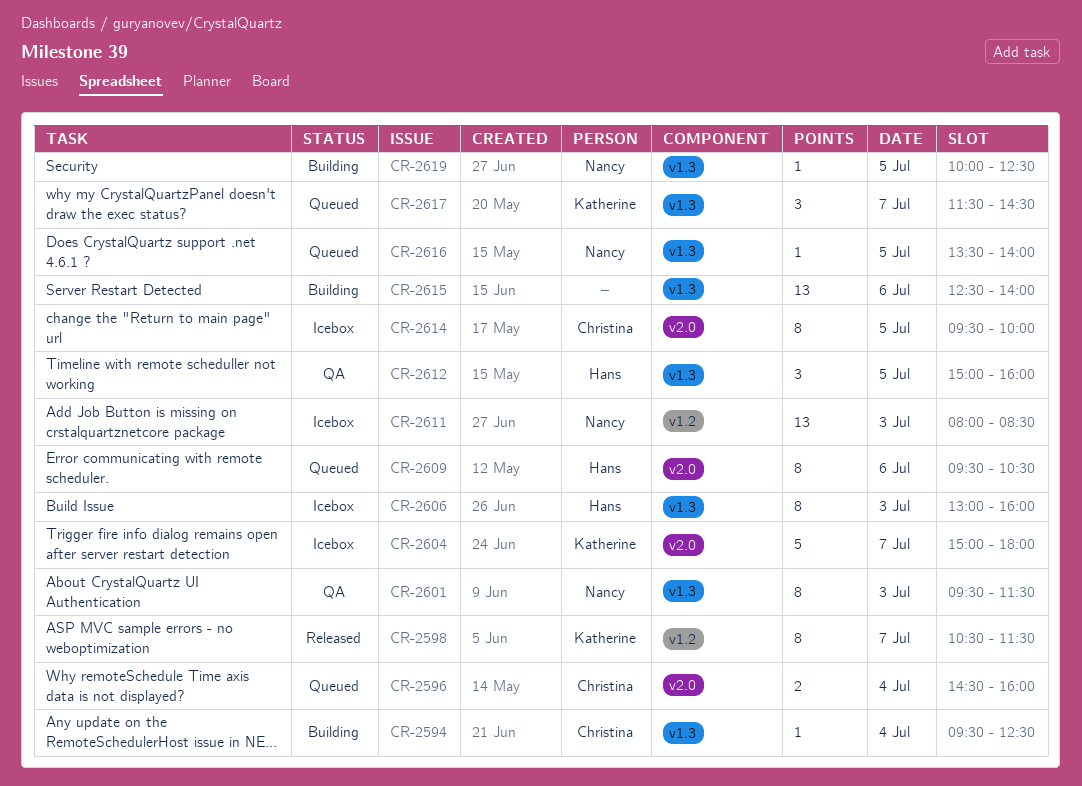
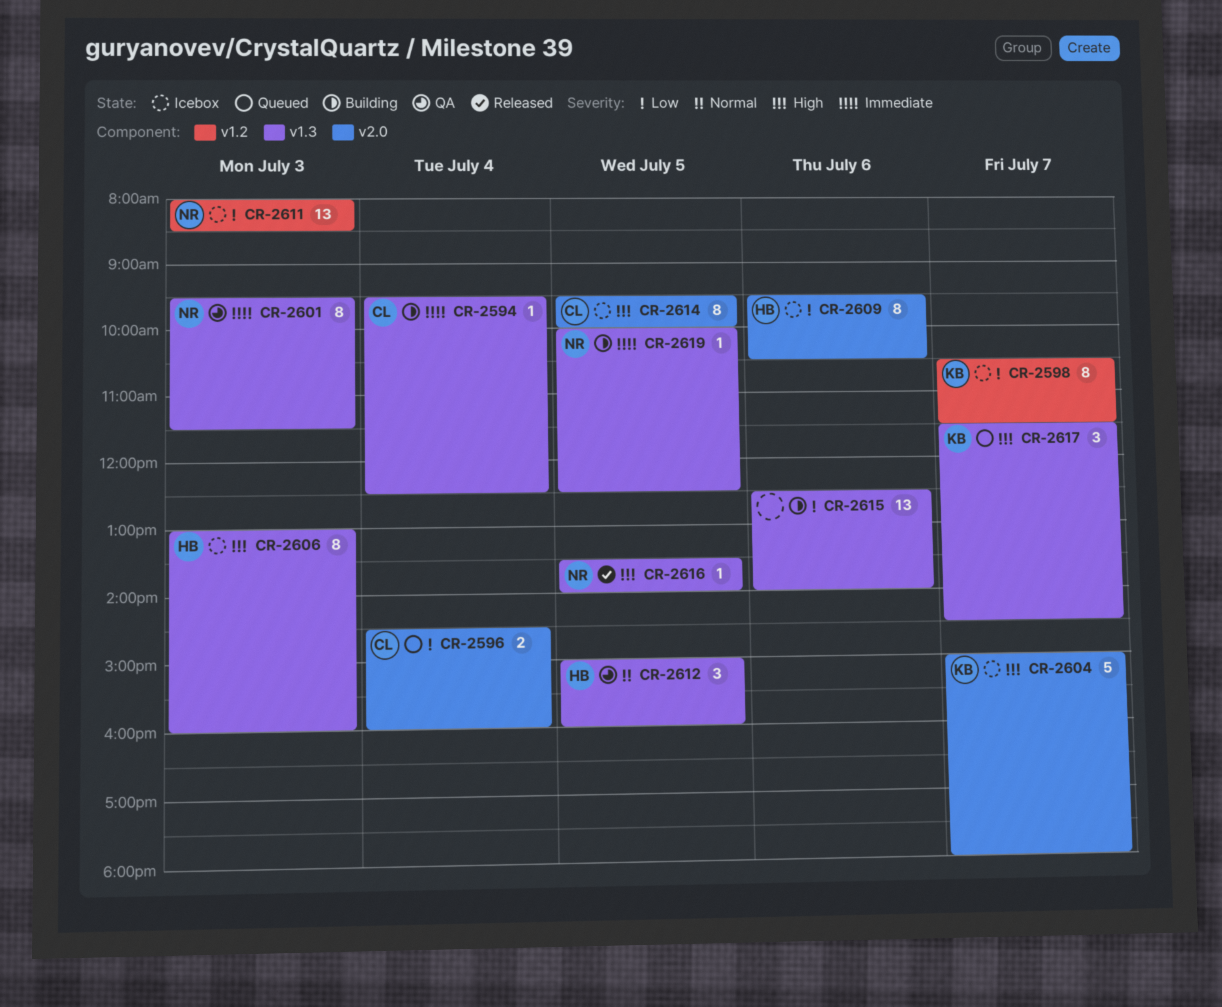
CR-2598, status: Released -> Icebox
CR-2609, status: Queued -> Icebox
CR-2616, status: Queued -> Released

